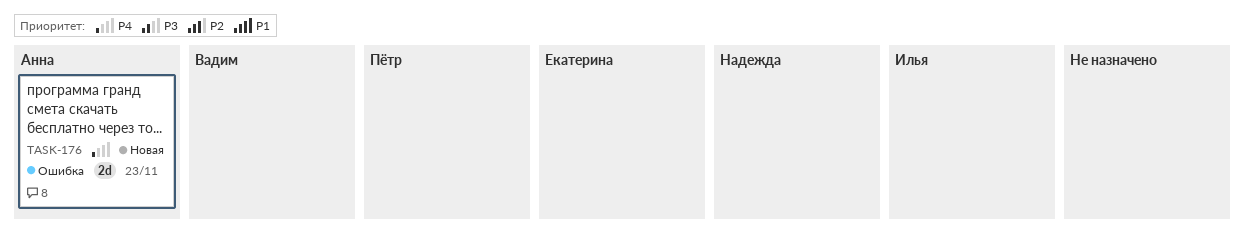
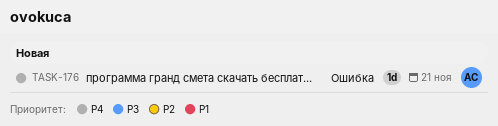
TASK-176, estimate: 2d -> 1d
TASK-176, due: Nov 23 -> Nov 21

